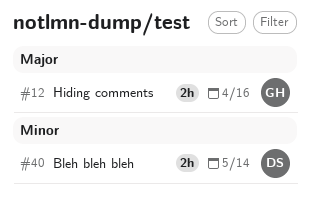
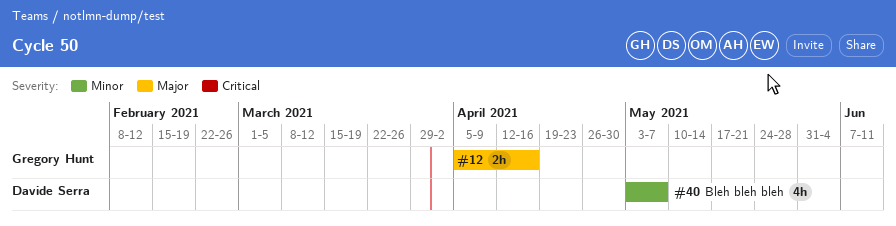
#40, estimate: 2h -> 4h
#40, due: May 14 -> May 7

